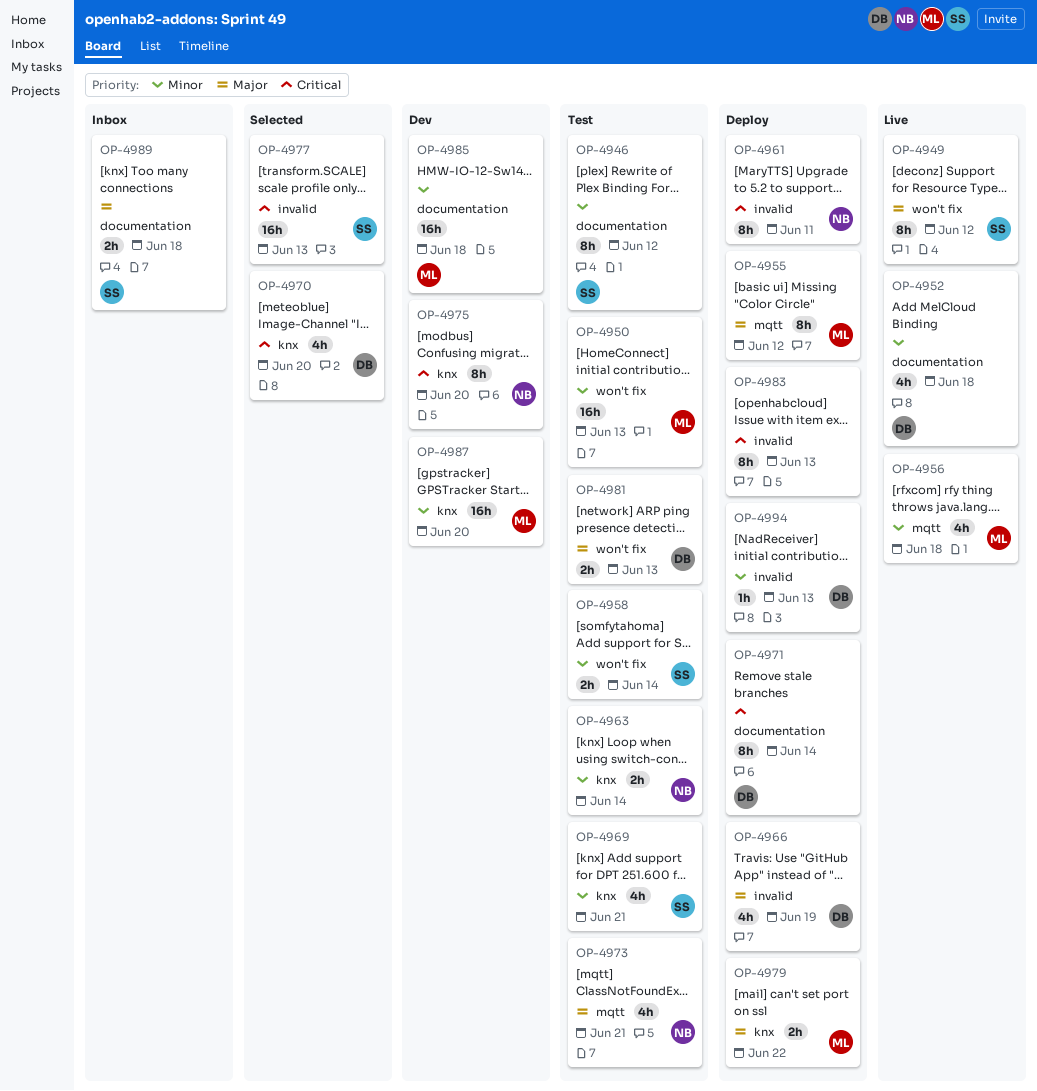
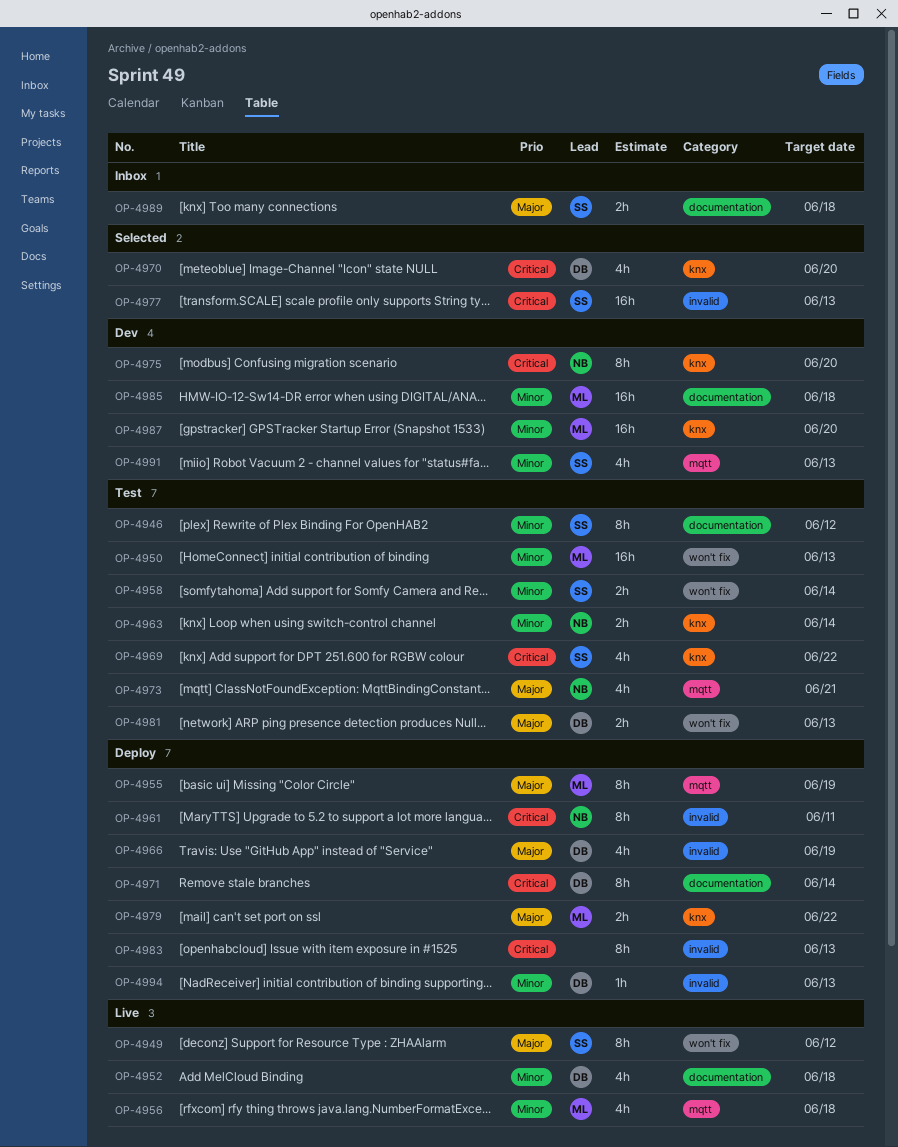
OP-4955, due: Jun 12 -> Jun 19
OP-4969, priority: Minor -> Critical
OP-4969, due: Jun 21 -> Jun 22
OP-4991: none -> present

